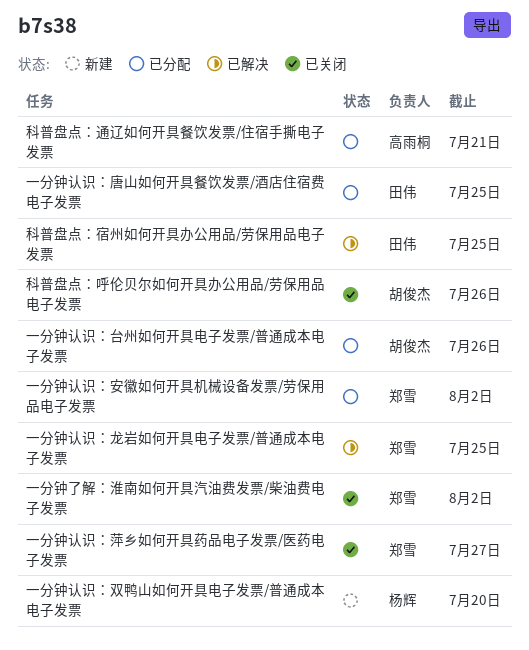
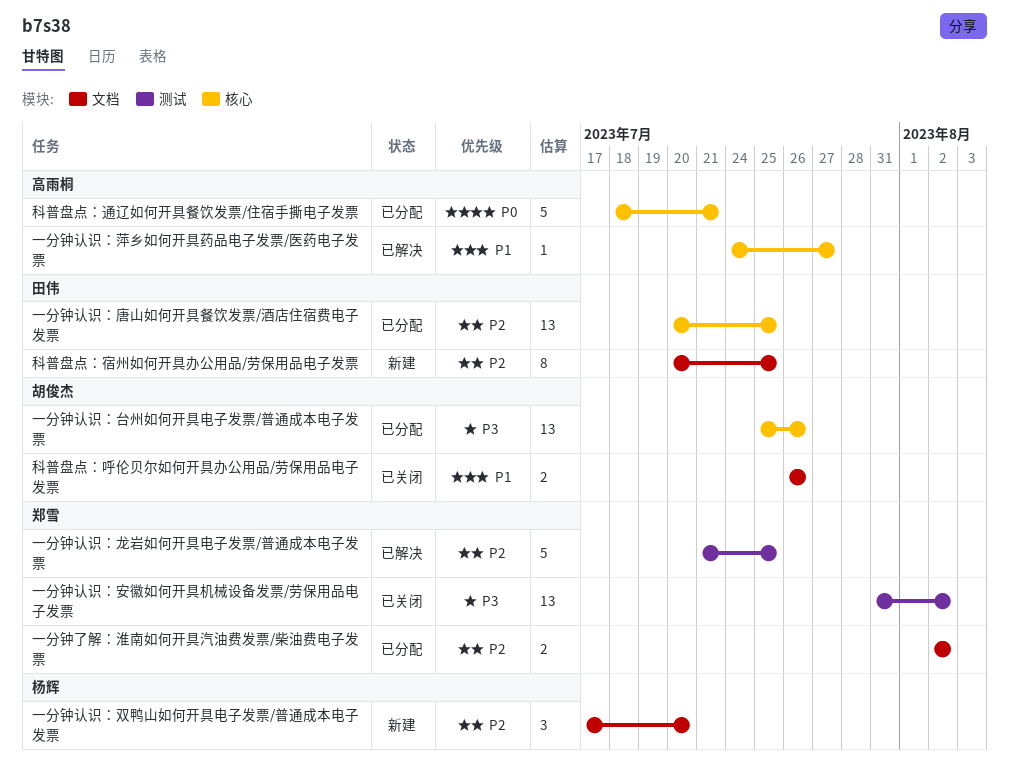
一分钟了解：淮南如何开具汽油费发票/柴油费电子发票, status: 已关闭 -> 已分配
一分钟认识：安徽如何开具机械设备发票/劳保用品电子发票, status: 已分配 -> 已关闭
一分钟认识：萍乡如何开具药品电子发票/医药电子发票, status: 已关闭 -> 已解决
一分钟认识：萍乡如何开具药品电子发票/医药电子发票, owner: 郑雪 -> 高雨桐
科普盘点：宿州如何开具办公用品/劳保用品电子发票, status: 已解决 -> 新建

